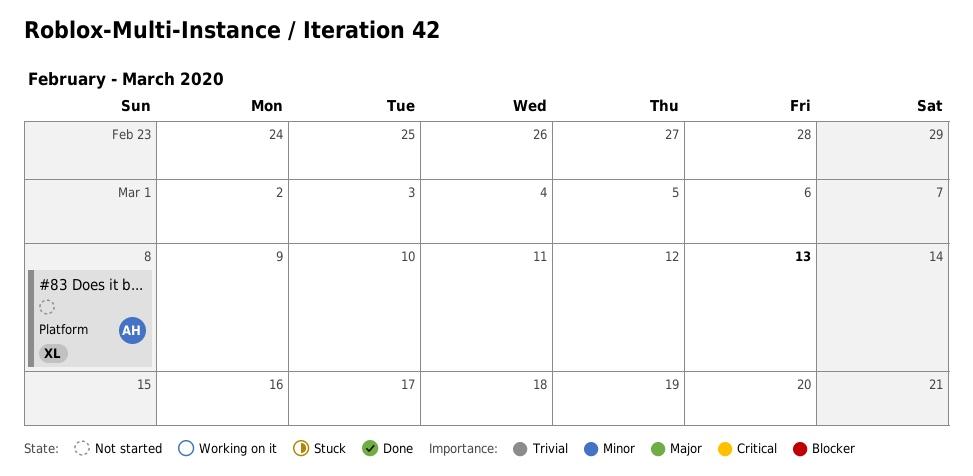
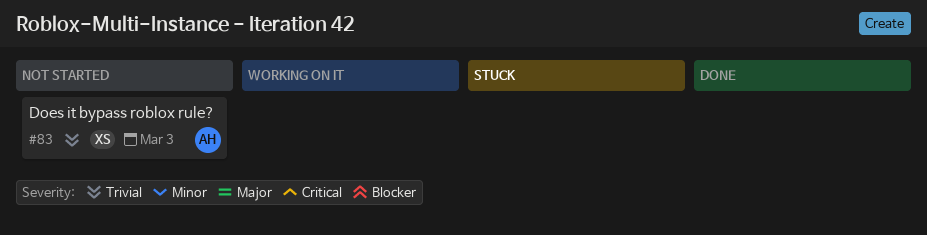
#83, estimate: XL -> XS
#83, due: Mar 8 -> Mar 3

